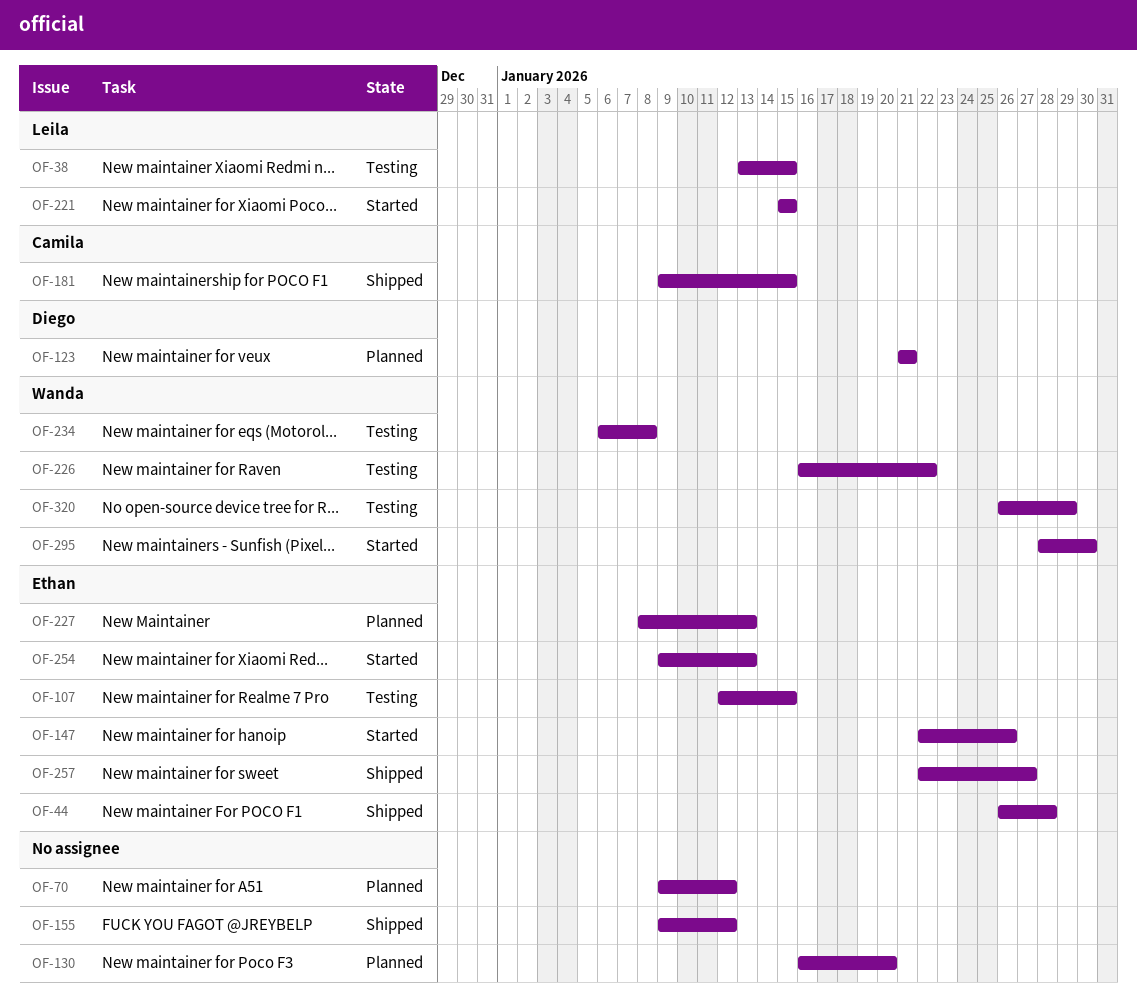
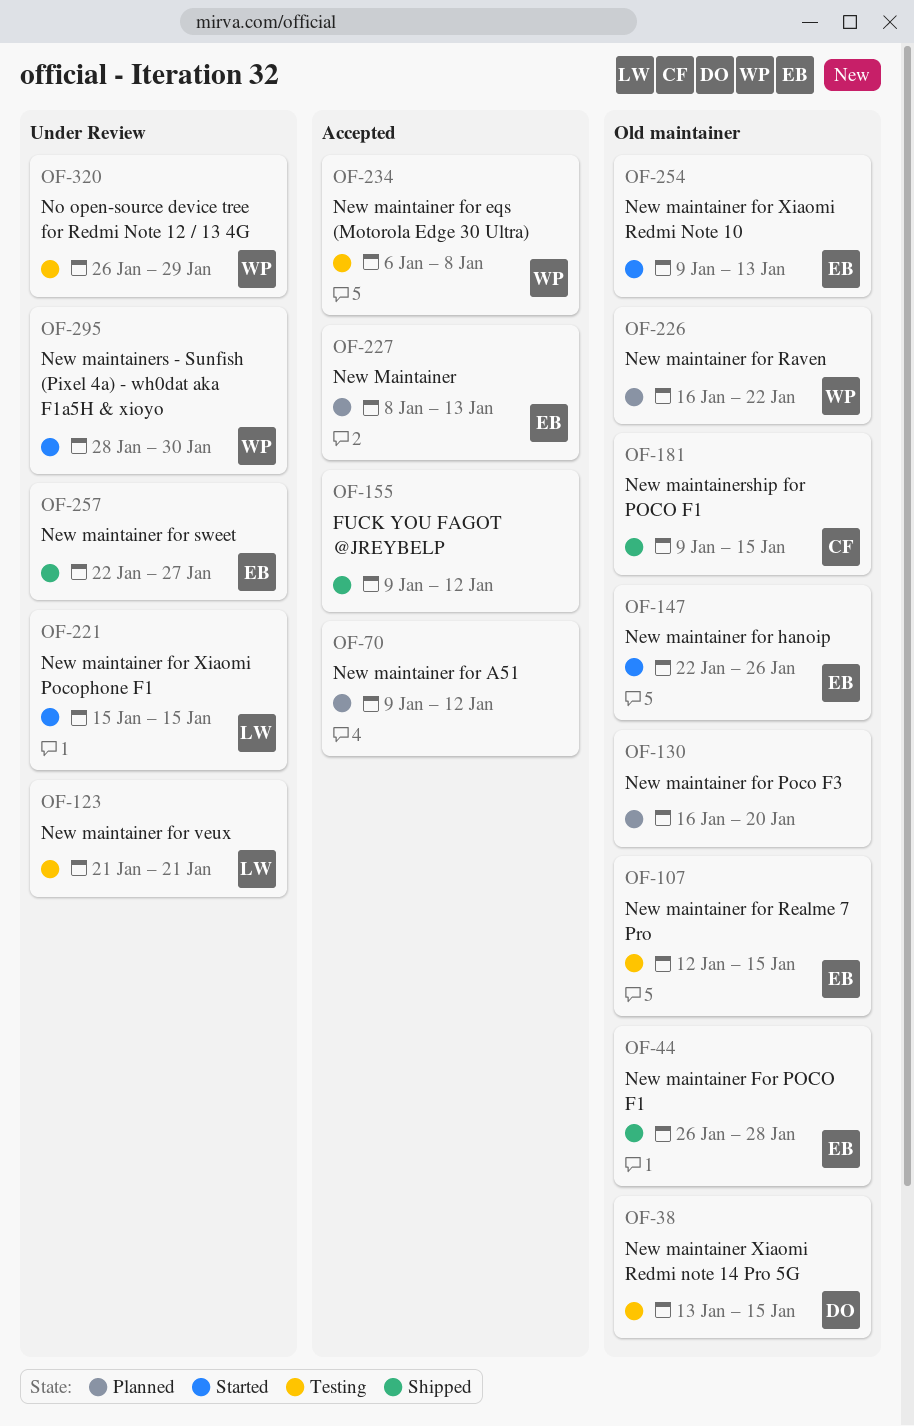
OF-38, owner: Leila -> Diego
OF-123, status: Planned -> Testing
OF-123, owner: Diego -> Leila
OF-226, status: Testing -> Planned

